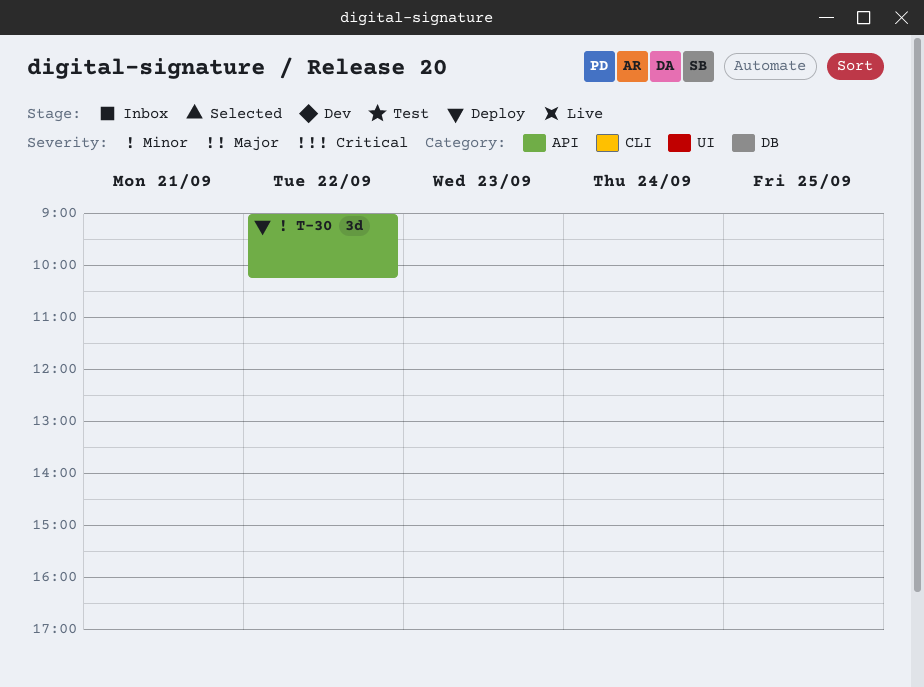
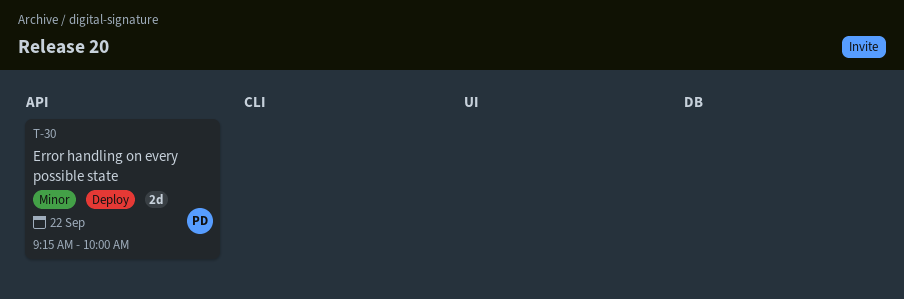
T-30, estimate: 3d -> 2d
T-30, begins: 09:00 -> 09:15
T-30, ends: 10:15 -> 10:00

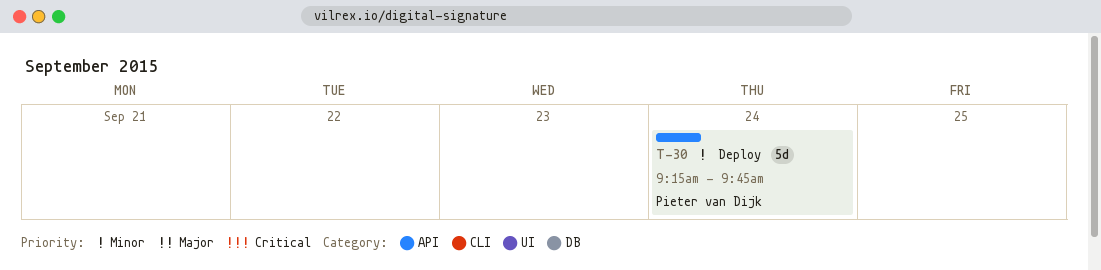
T-30, estimate: 2d -> 5d
T-30, day: Sep 22 -> Sep 24
T-30, ends: 10:00 -> 09:45

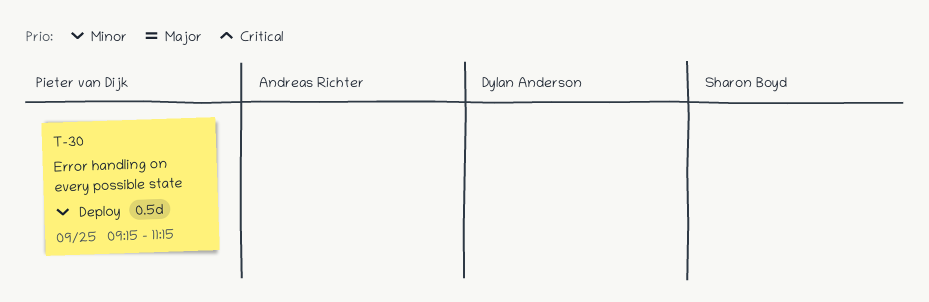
T-30, estimate: 5d -> 0.5d
T-30, day: Sep 24 -> Sep 25
T-30, ends: 09:45 -> 11:15

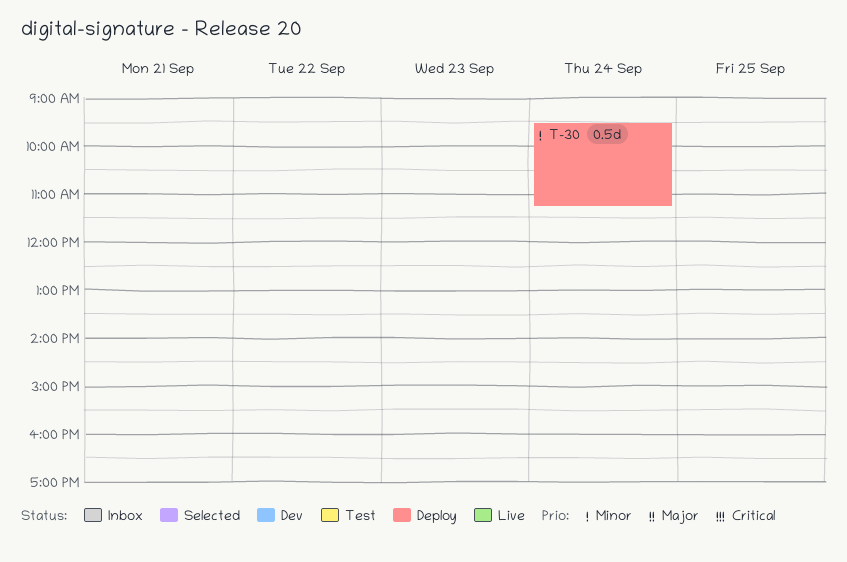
T-30, day: Sep 25 -> Sep 24
T-30, begins: 09:15 -> 09:30

